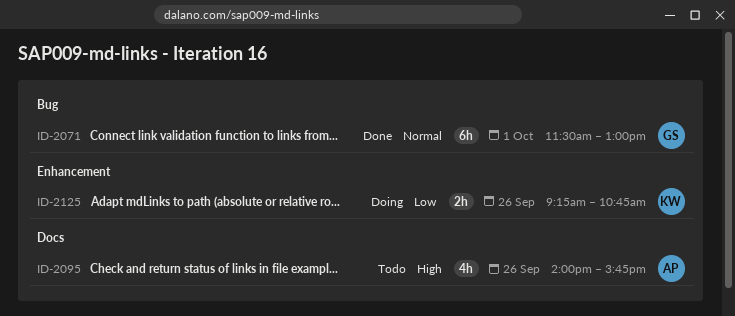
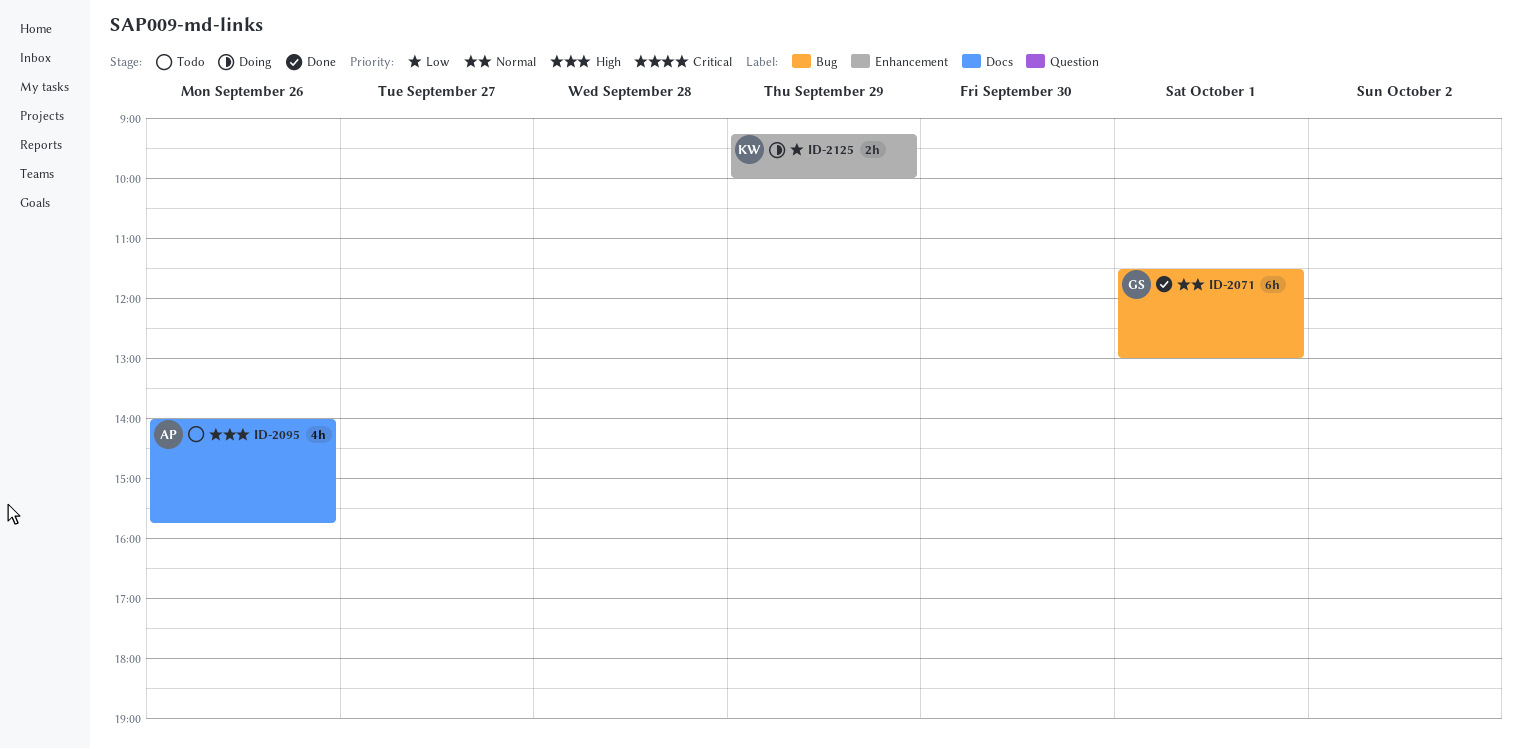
ID-2125, day: Sep 26 -> Sep 29
ID-2125, ends: 10:45 -> 10:00

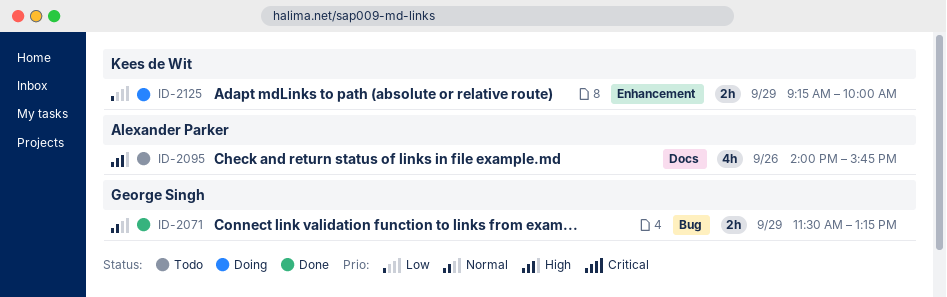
ID-2071, estimate: 6h -> 2h
ID-2071, day: Oct 1 -> Sep 29
ID-2071, ends: 13:00 -> 13:15

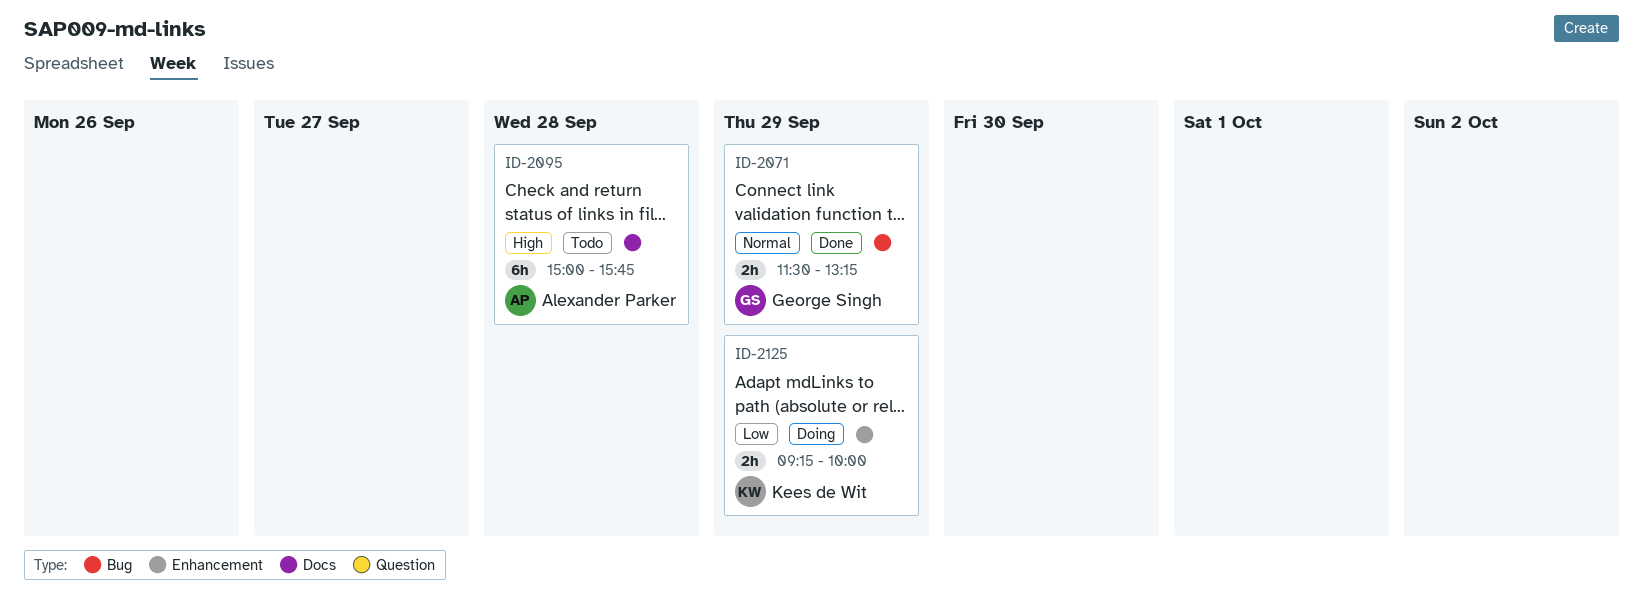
ID-2095, estimate: 4h -> 6h
ID-2095, day: Sep 26 -> Sep 28
ID-2095, begins: 14:00 -> 15:00

